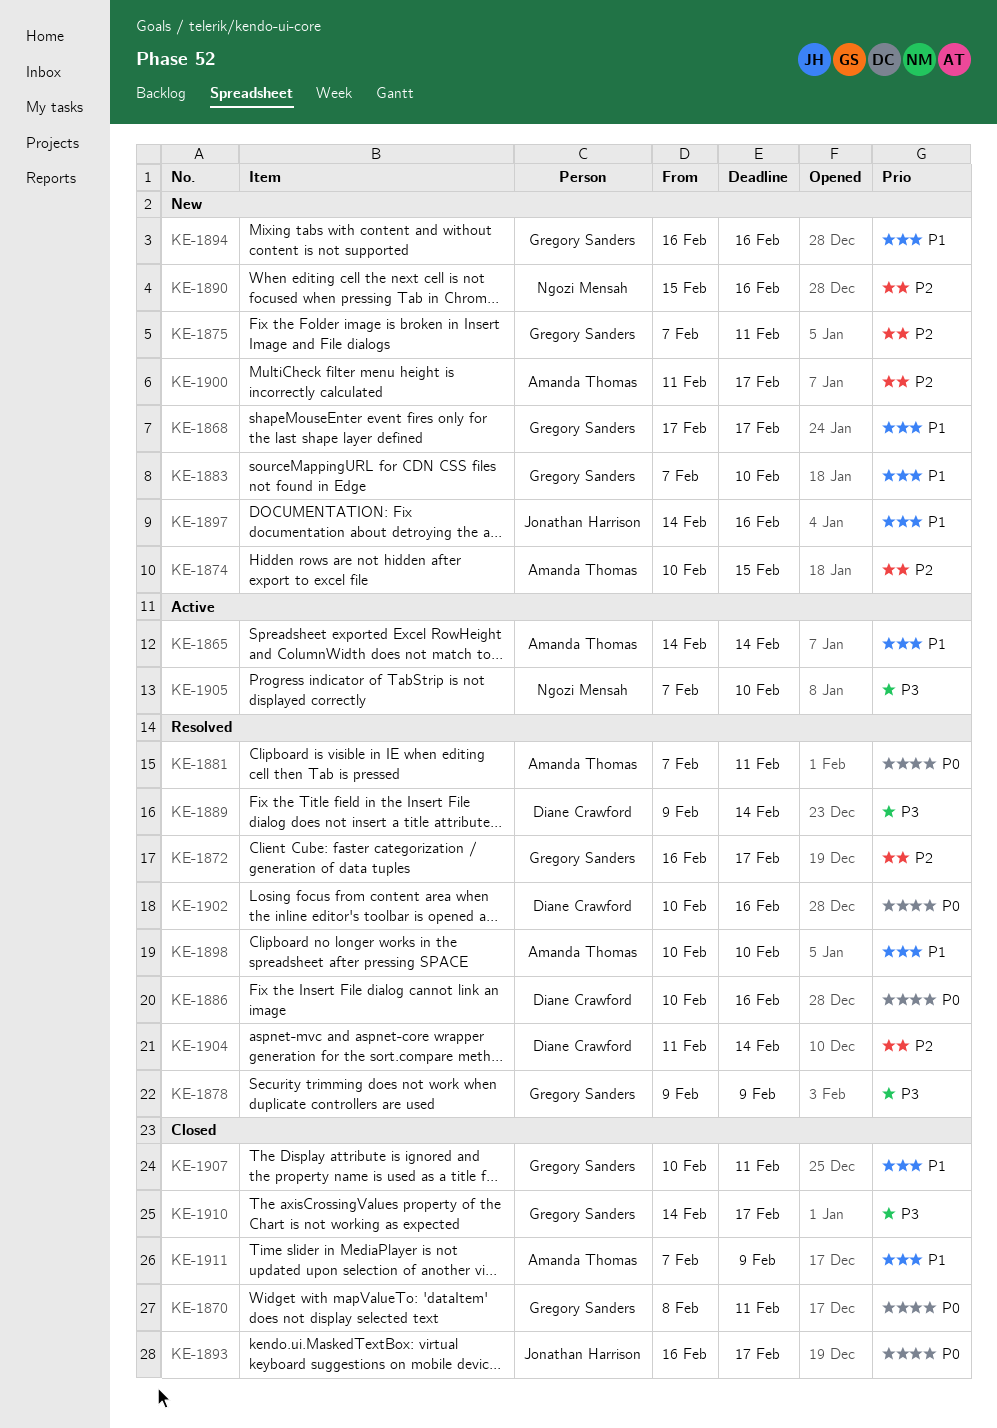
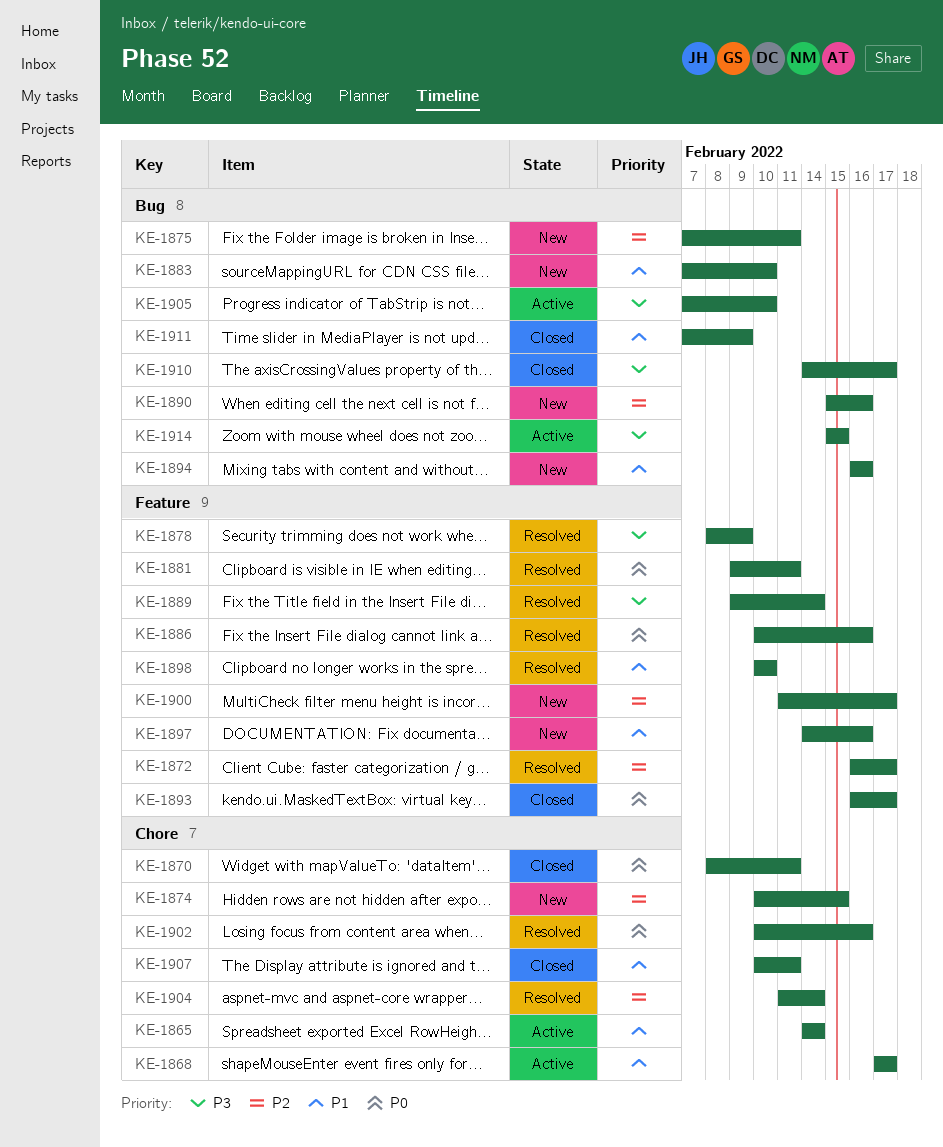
KE-1868, status: New -> Active
KE-1878, start: Feb 9 -> Feb 8
KE-1881, start: Feb 7 -> Feb 9
KE-1914: none -> present

